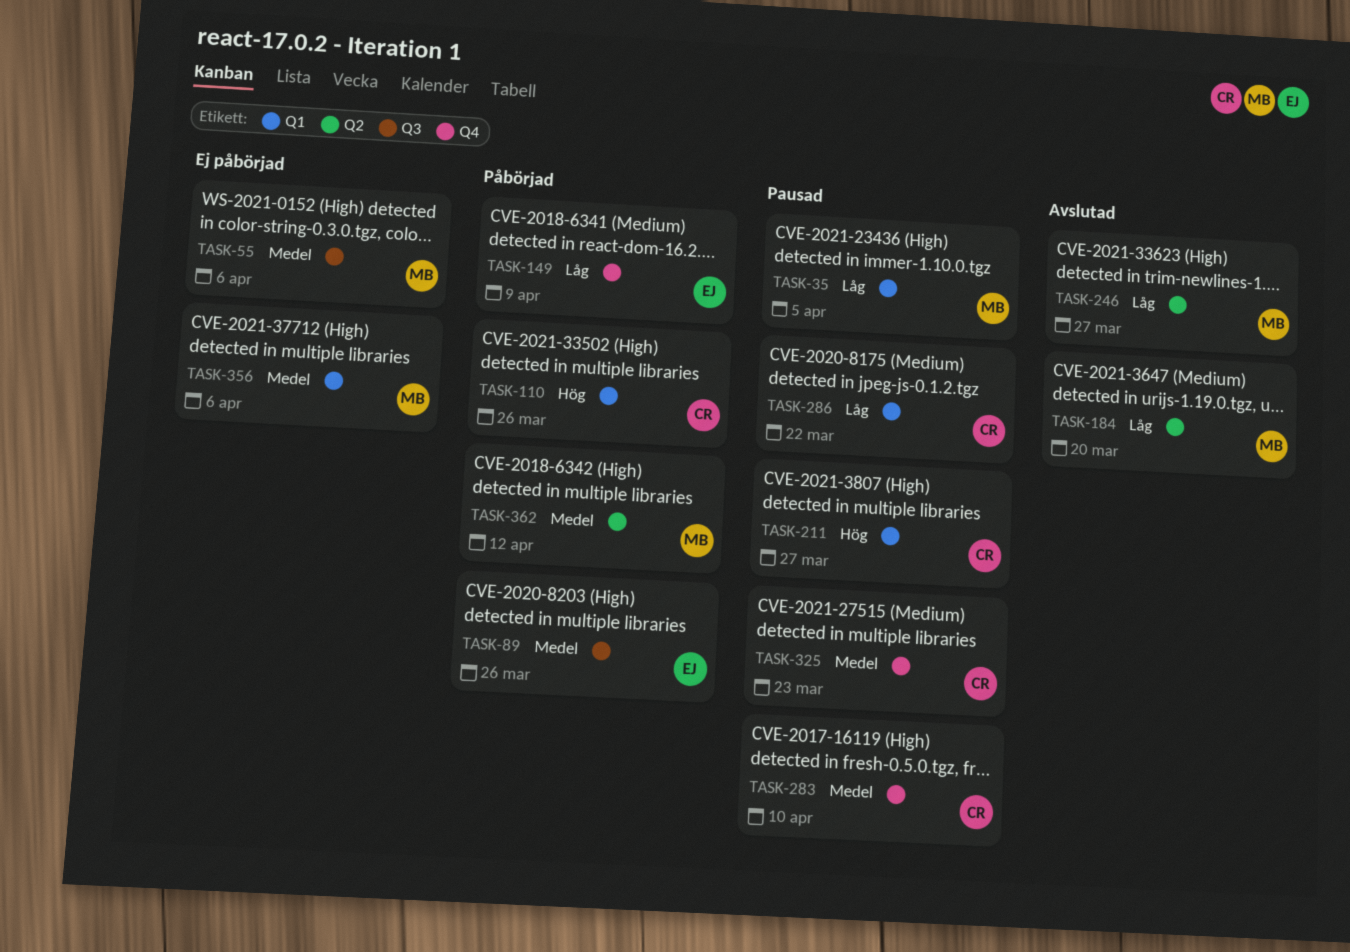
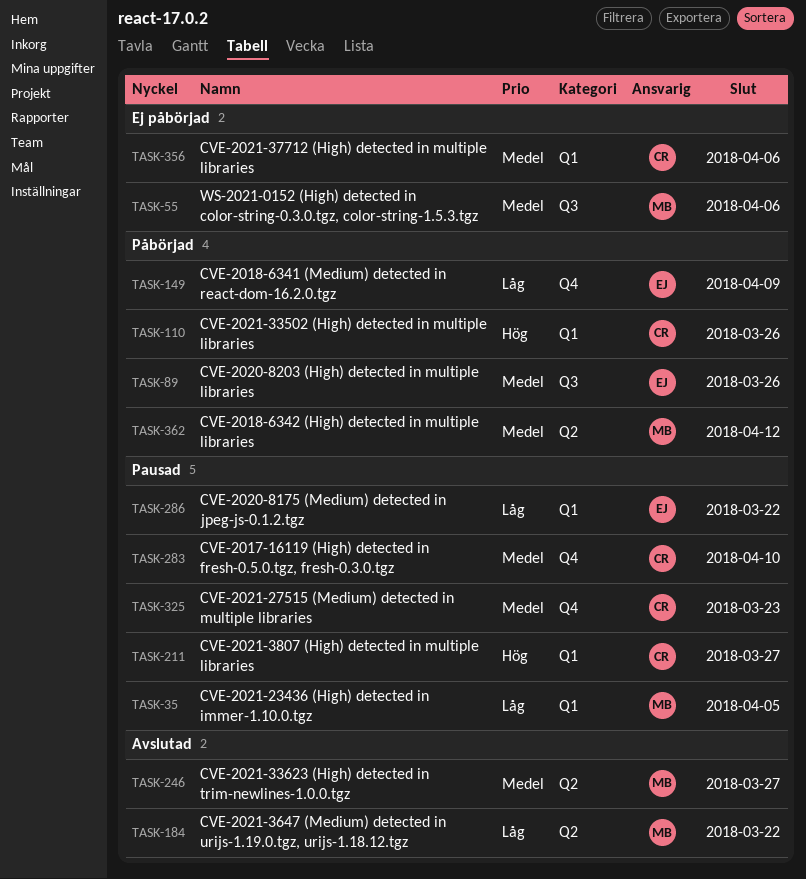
TASK-184, due: Mar 20 -> Mar 22
TASK-246, priority: Låg -> Medel
TASK-286, owner: CR -> EJ
TASK-356, owner: MB -> CR

